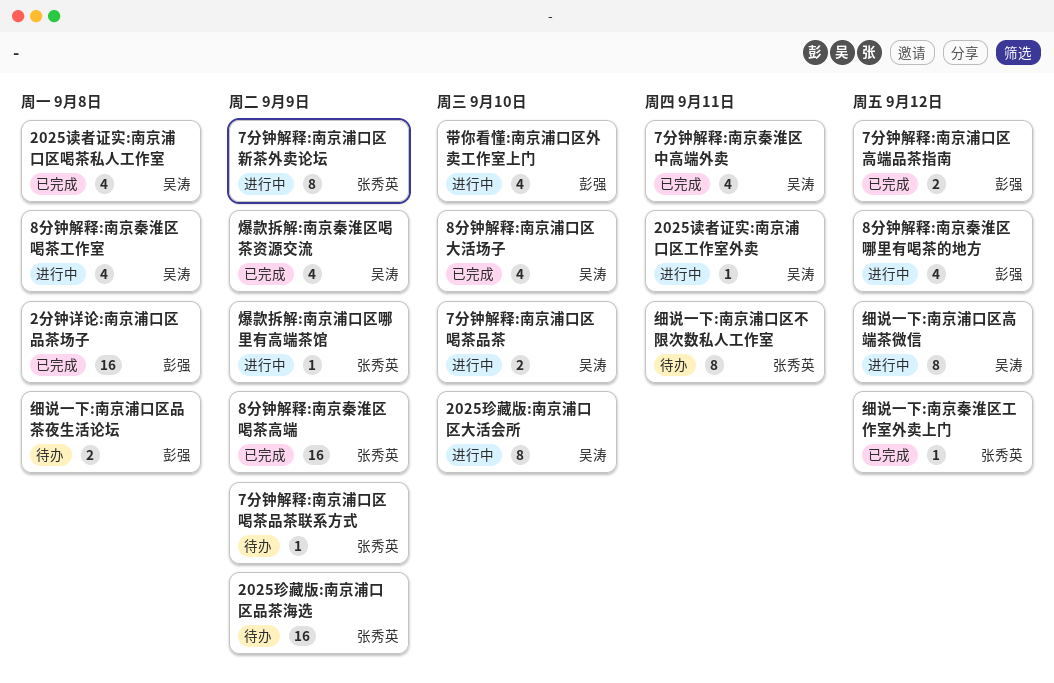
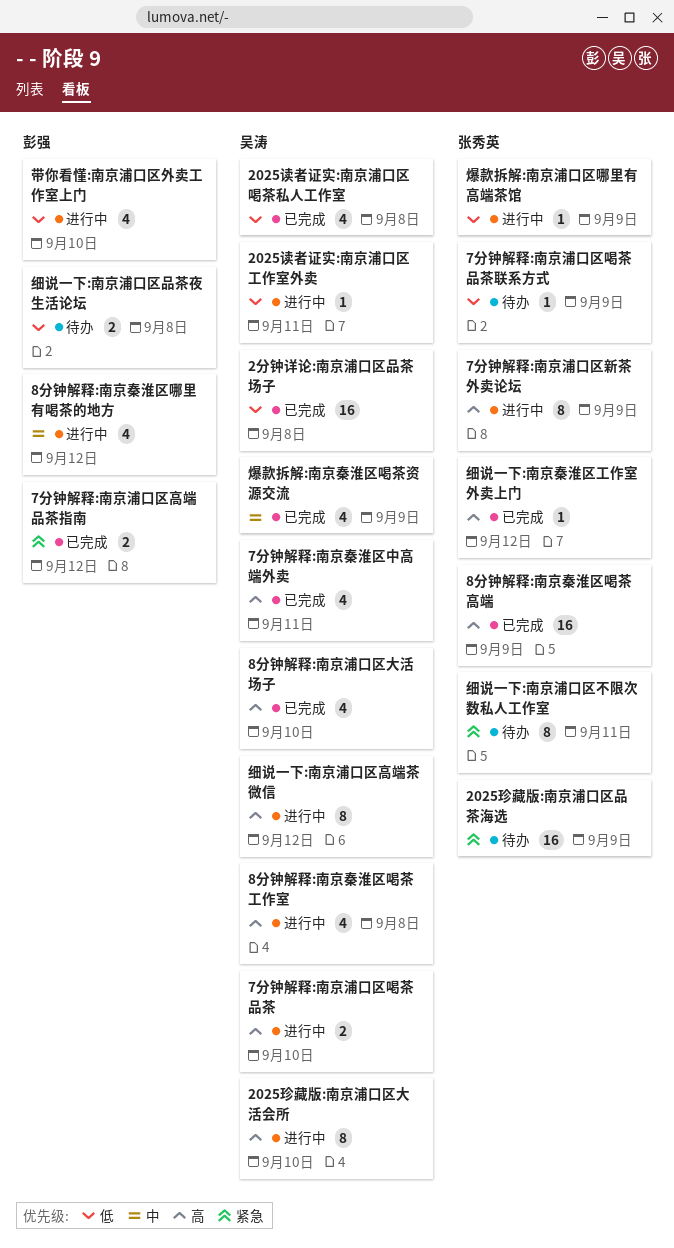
2分钟详论:南京浦口区品茶场子, owner: 彭强 -> 吴涛

